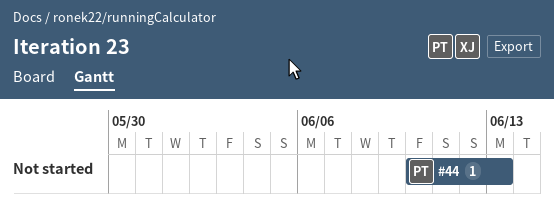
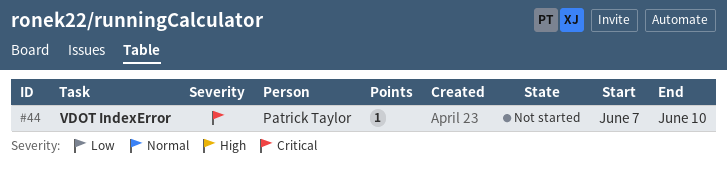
#44, start: Jun 10 -> Jun 7
#44, due: Jun 13 -> Jun 10

